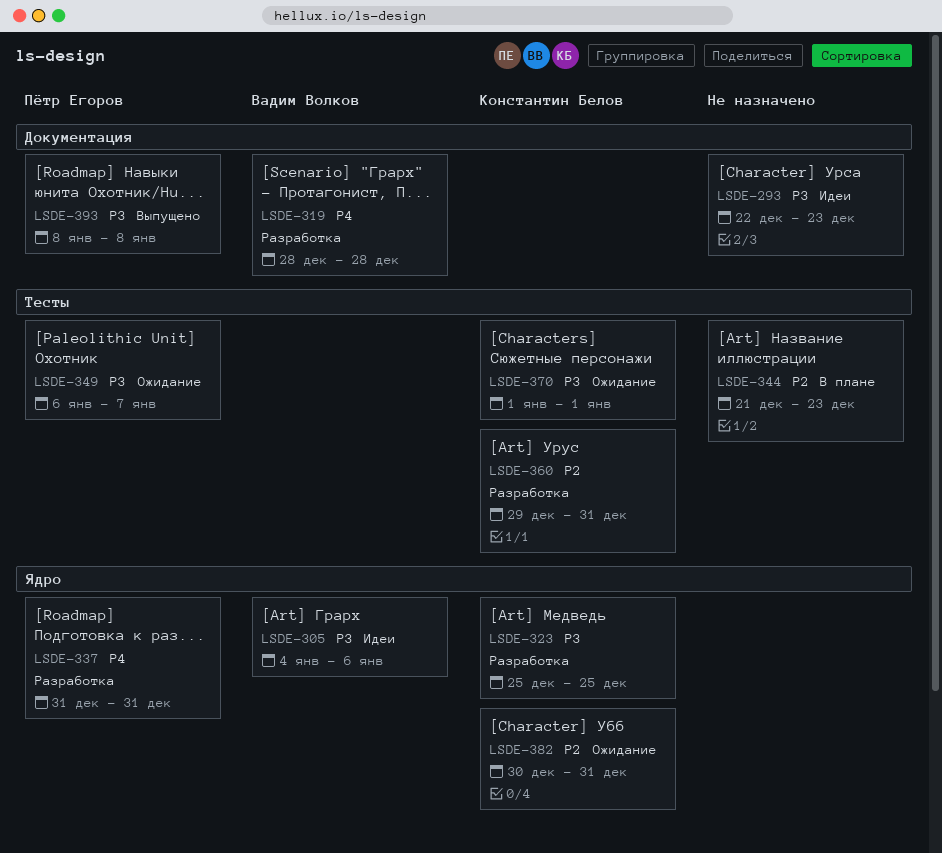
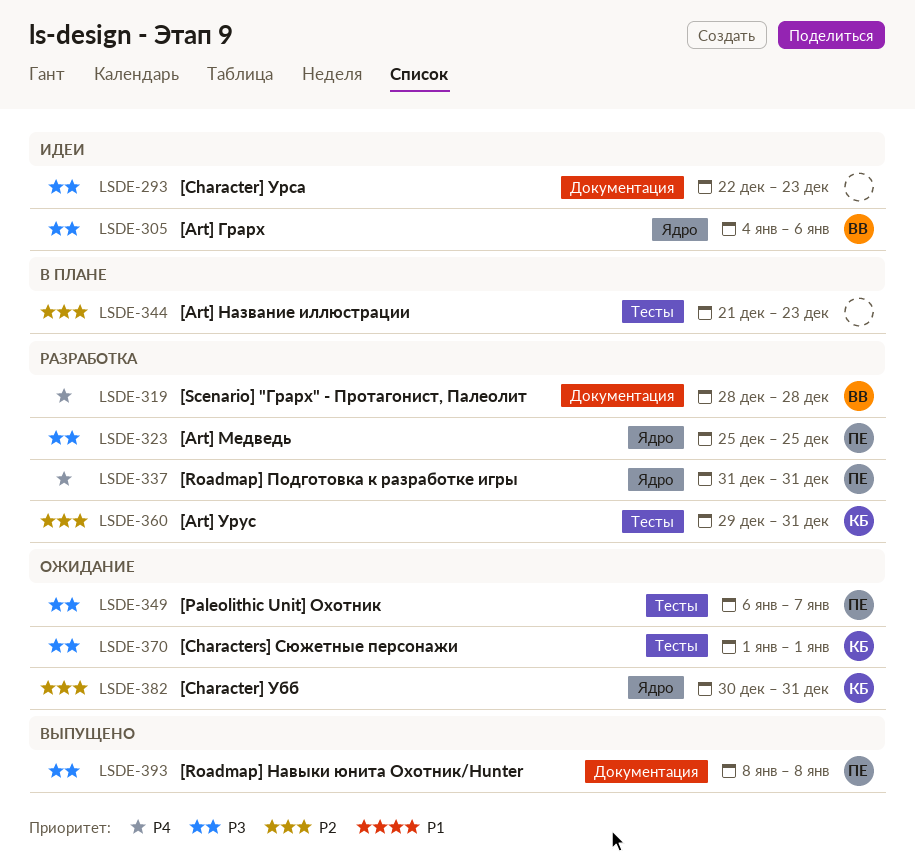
LSDE-323, owner: Константин Белов -> Пётр Егоров

